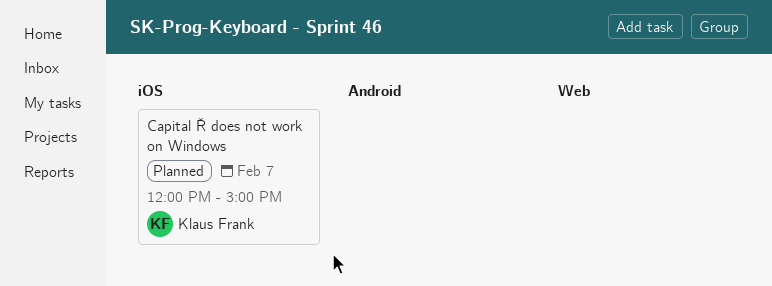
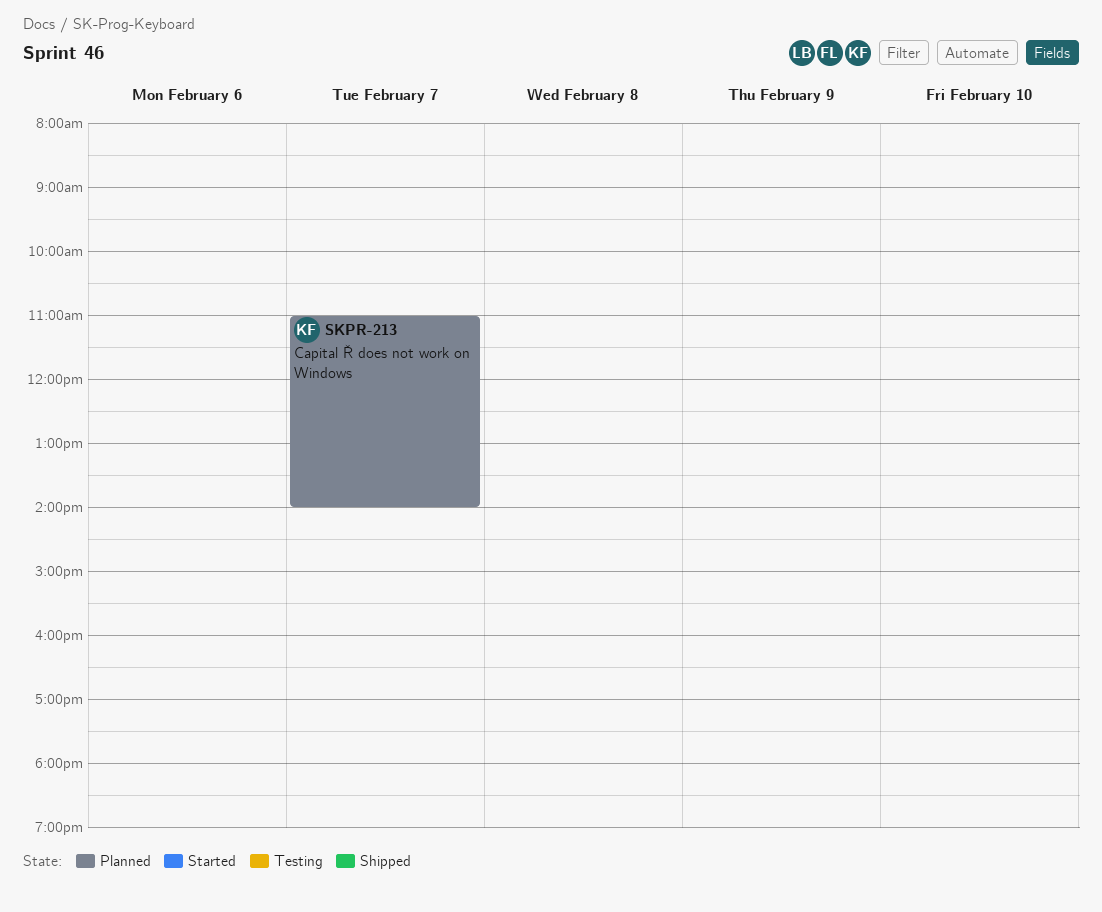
Capital Ř does not work on Windows, begins: 12:00 -> 11:00
Capital Ř does not work on Windows, ends: 15:00 -> 14:00

